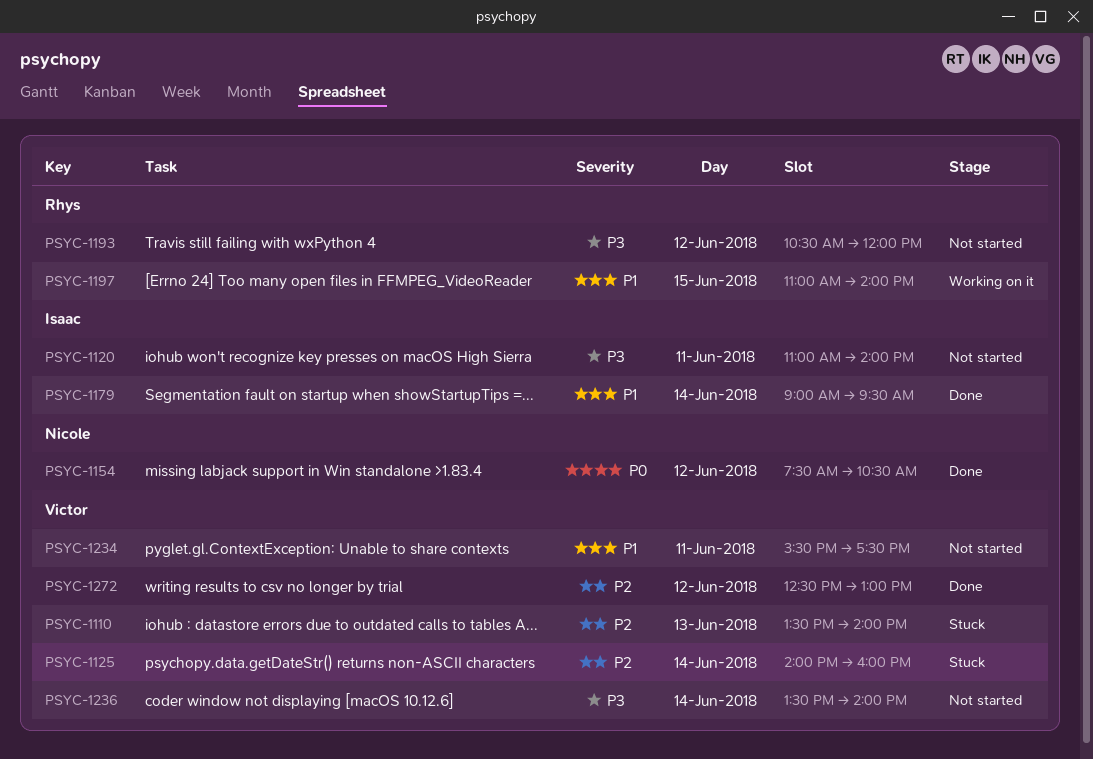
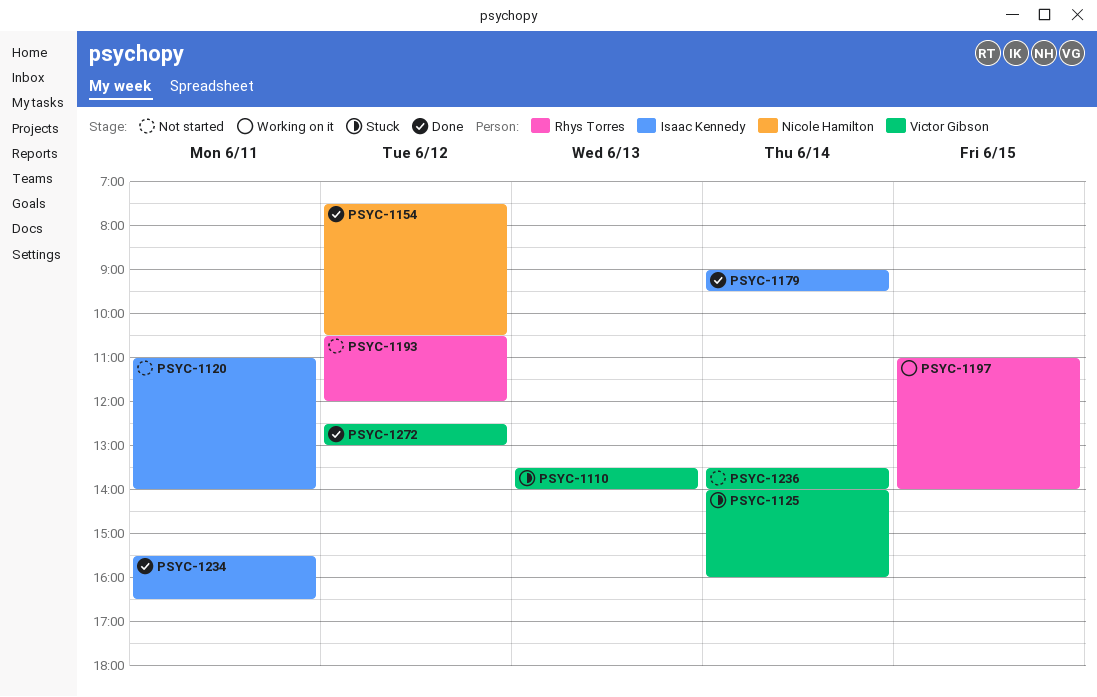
PSYC-1234, status: Not started -> Done
PSYC-1234, owner: Victor Gibson -> Isaac Kennedy
PSYC-1234, ends: 17:30 -> 16:30

